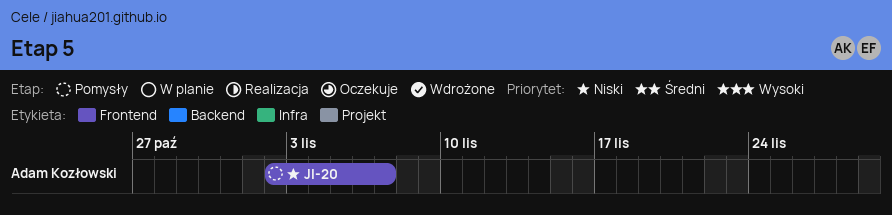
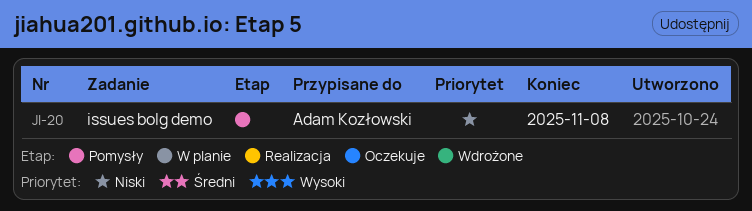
JI-20, due: Nov 7 -> Nov 8

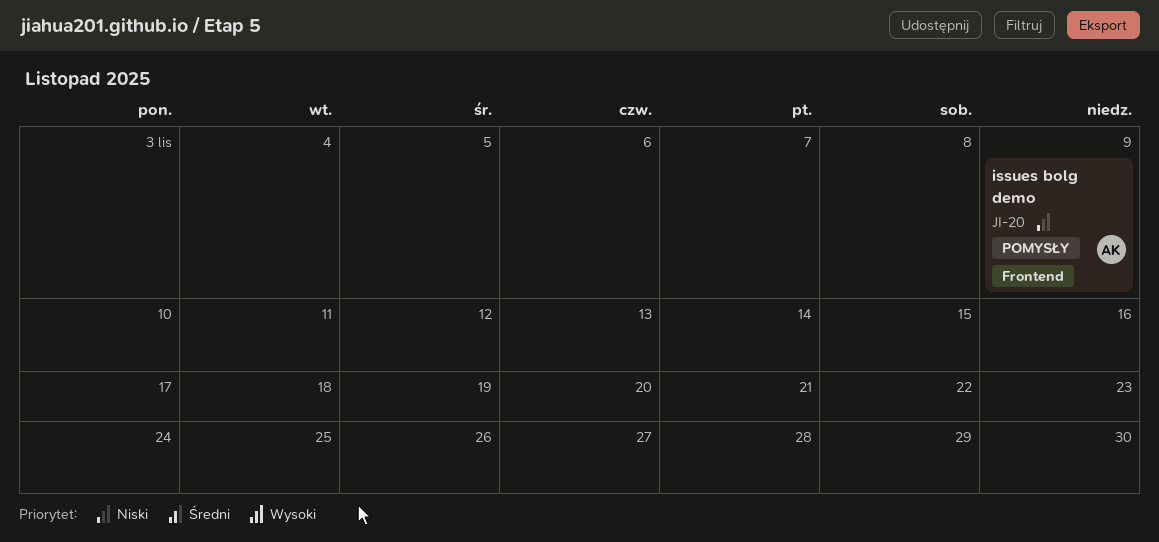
JI-20, due: Nov 8 -> Nov 9

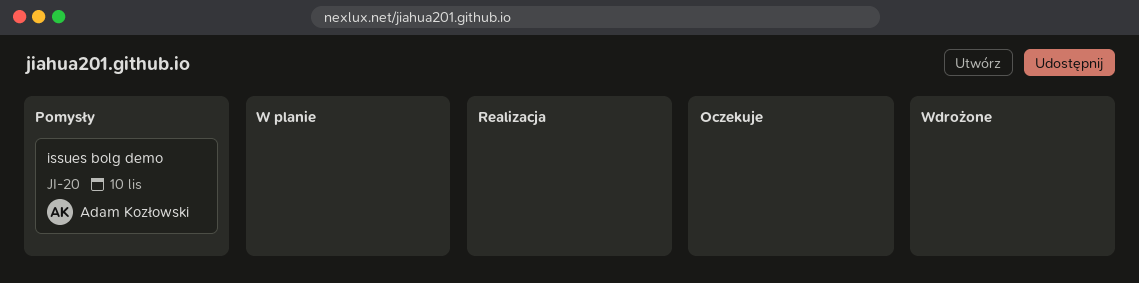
JI-20, due: Nov 9 -> Nov 10

